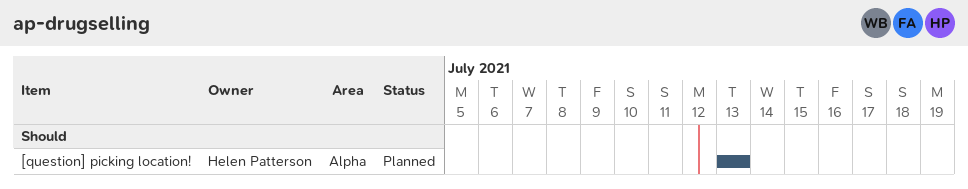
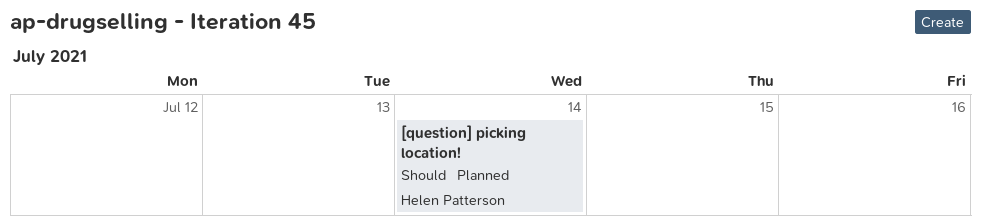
[question] picking location!, due: Jul 13 -> Jul 14

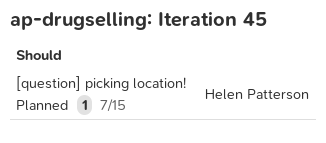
[question] picking location!, due: Jul 14 -> Jul 15

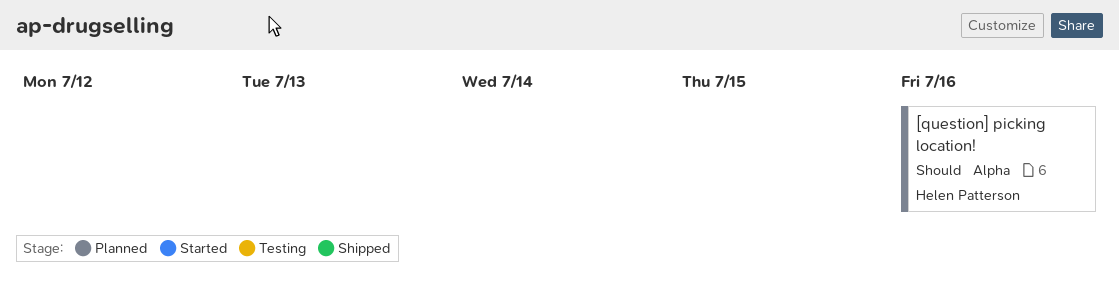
[question] picking location!, due: Jul 15 -> Jul 16

